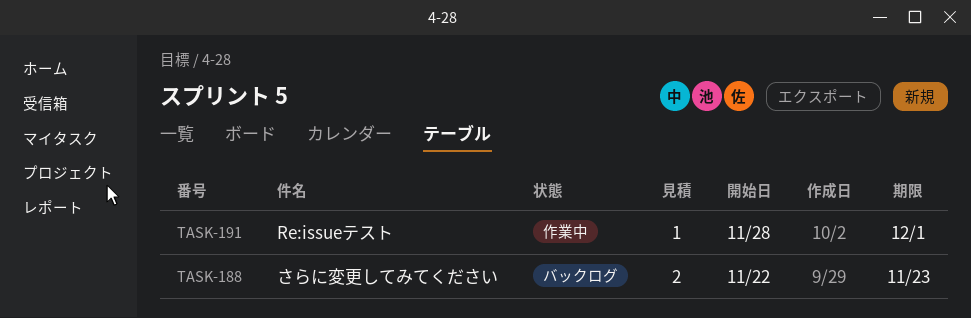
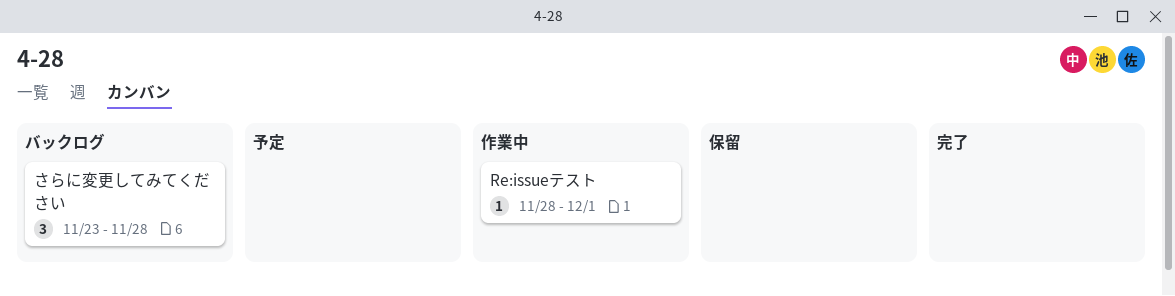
さらに変更してみてください, estimate: 2 -> 3
さらに変更してみてください, start: Nov 22 -> Nov 23
さらに変更してみてください, due: Nov 23 -> Nov 28

